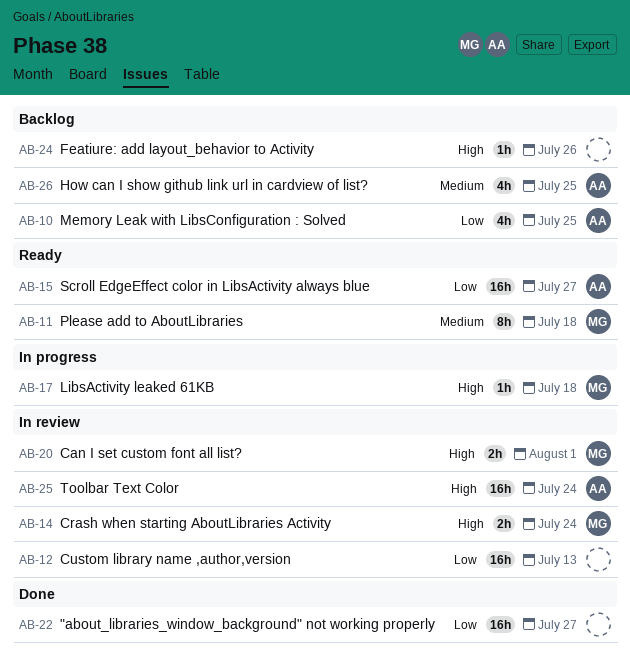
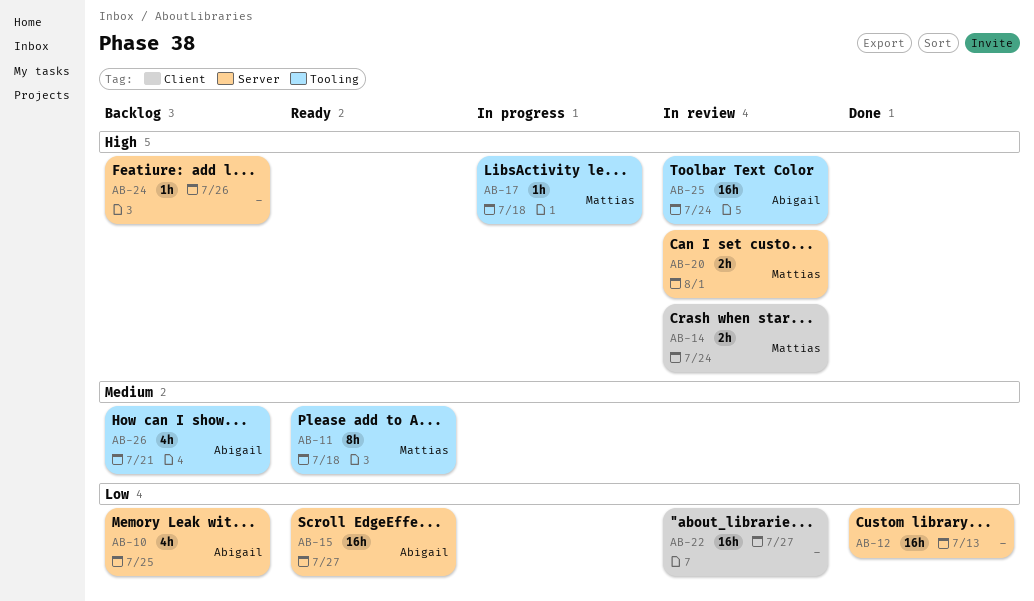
AB-12, status: In review -> Done
AB-22, status: Done -> In review
AB-26, due: Jul 25 -> Jul 21

